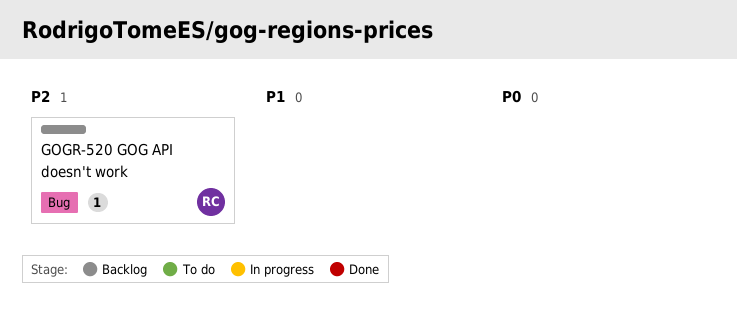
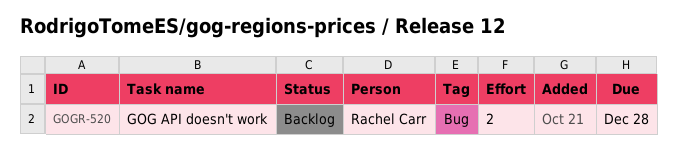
GOGR-520, estimate: 1 -> 2

